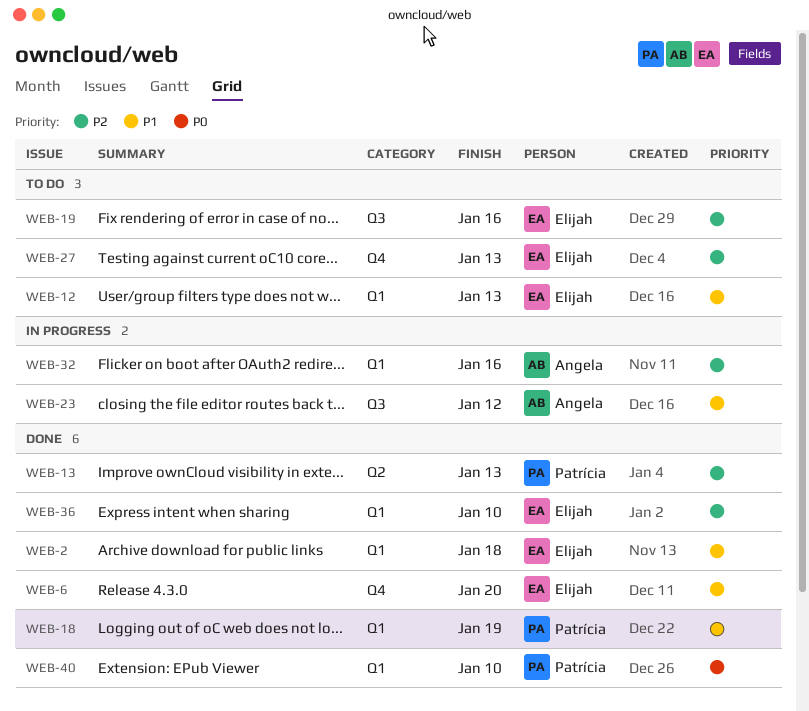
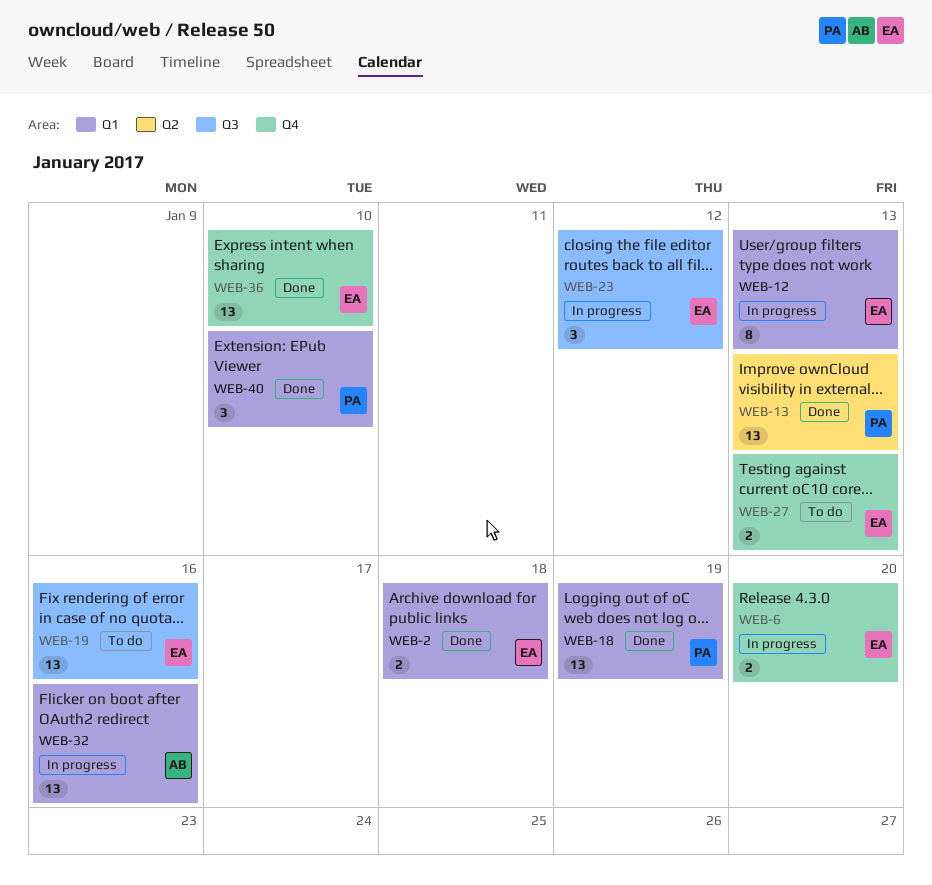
WEB-6, status: Done -> In progress
WEB-12, status: To do -> In progress
WEB-23, owner: Angela -> Elijah
WEB-36, label: Q1 -> Q4

